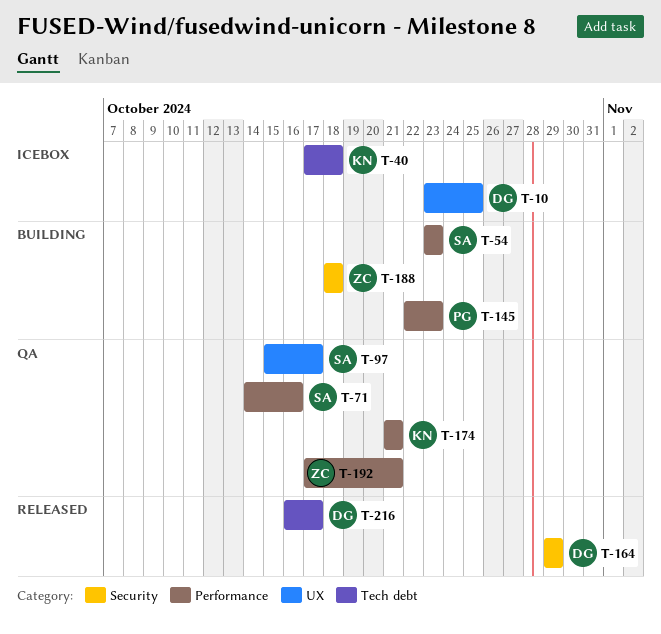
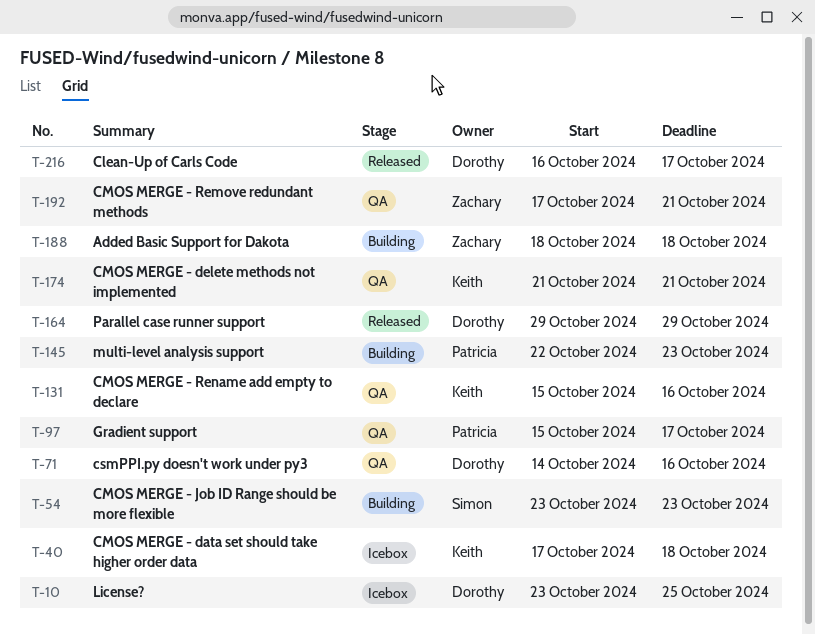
T-71, owner: Simon -> Dorothy
T-97, owner: Simon -> Patricia
T-131: none -> present

